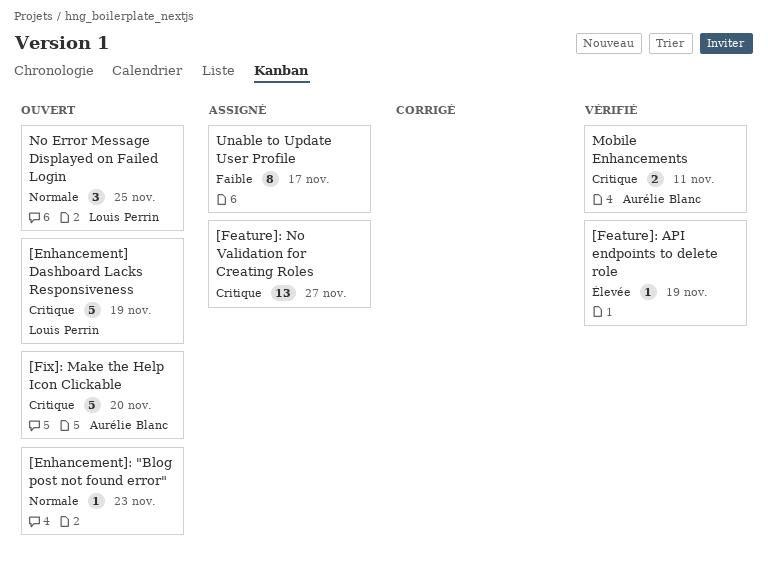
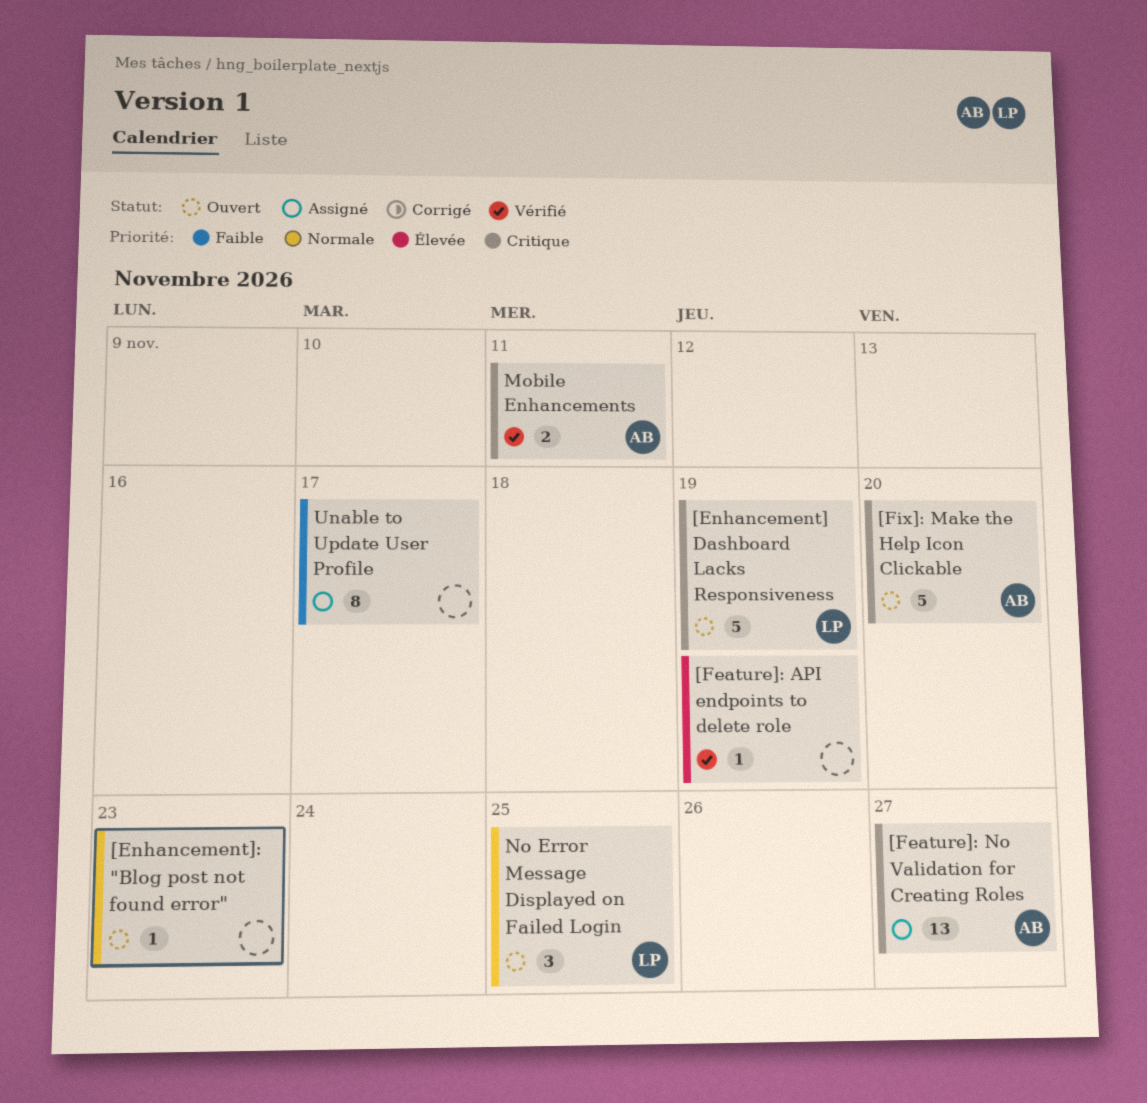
[Feature]: No Validation for Creating Roles, owner: none -> Aurélie Blanc

